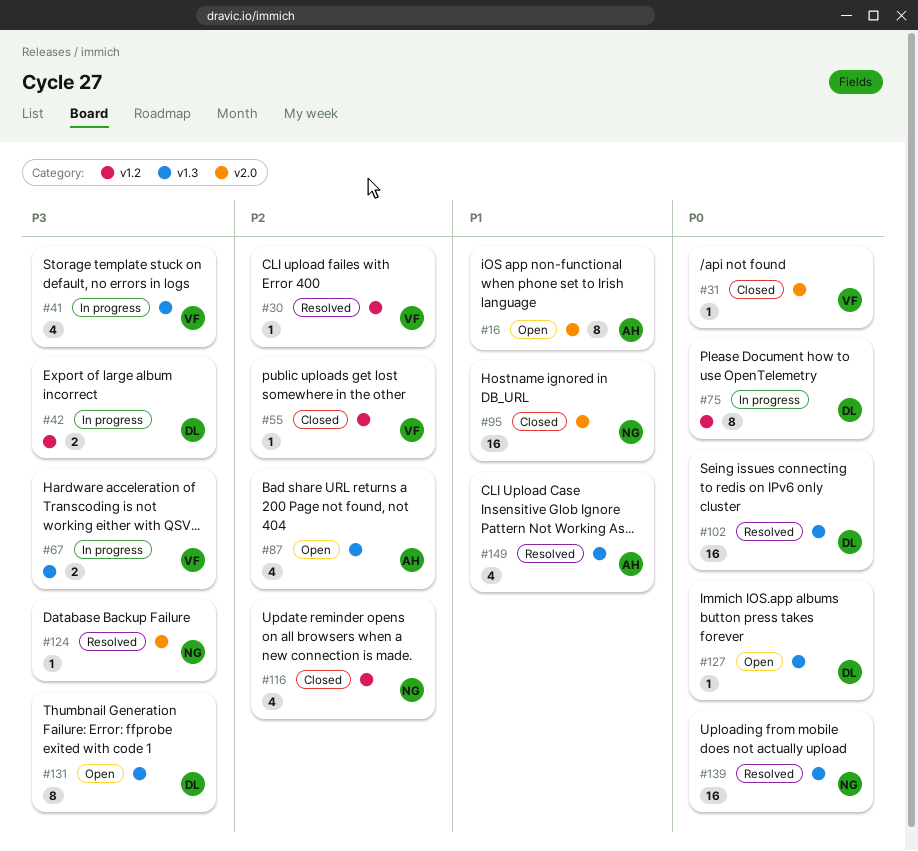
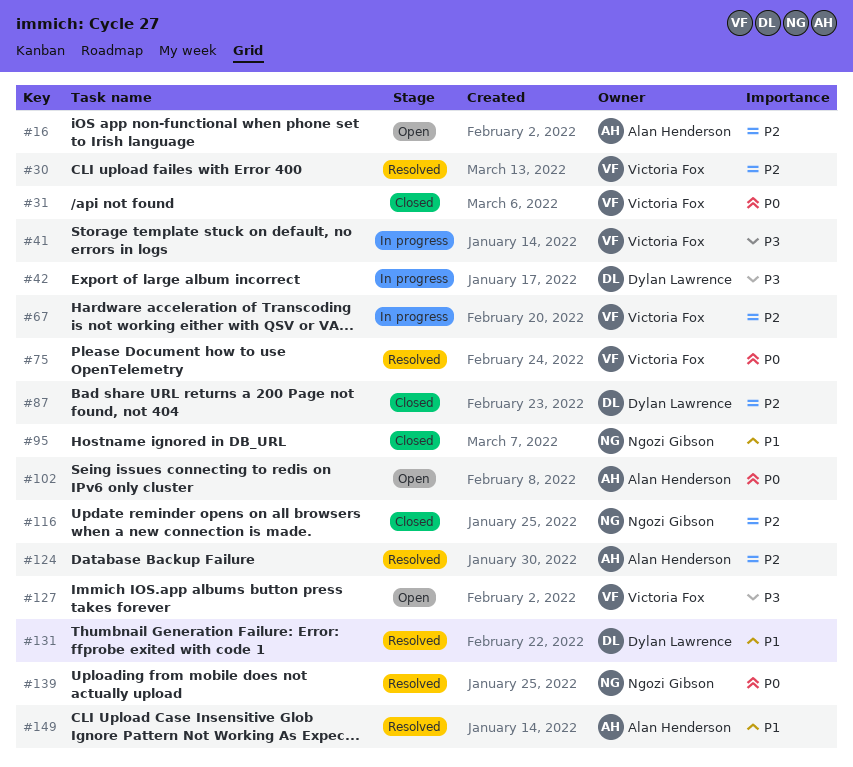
#16, priority: P1 -> P2
#55: present -> none
#67, priority: P3 -> P2
#75, status: In progress -> Resolved
#75, owner: Dylan Lawrence -> Victoria Fox
#87, status: Open -> Closed
#87, owner: Alan Henderson -> Dylan Lawrence
#102, status: Resolved -> Open
#102, owner: Dylan Lawrence -> Alan Henderson
#124, owner: Ngozi Gibson -> Alan Henderson
#124, priority: P3 -> P2
#127, owner: Dylan Lawrence -> Victoria Fox
#127, priority: P0 -> P3
#131, status: Open -> Resolved
#131, priority: P3 -> P1

